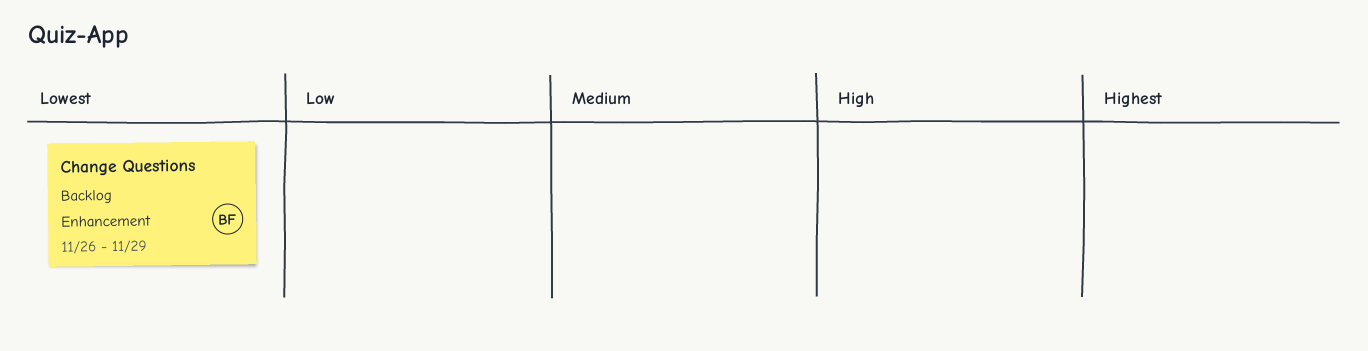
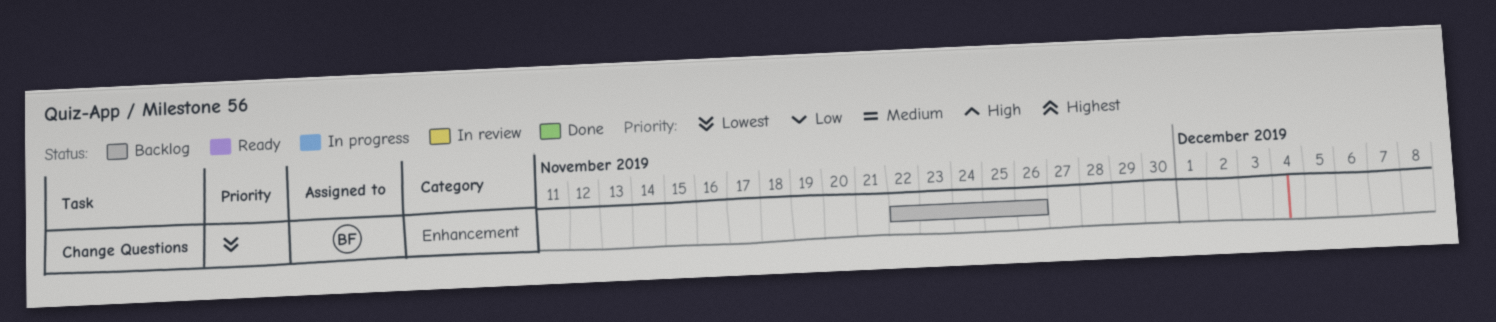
Change Questions, start: Nov 26 -> Nov 22
Change Questions, due: Nov 29 -> Nov 26

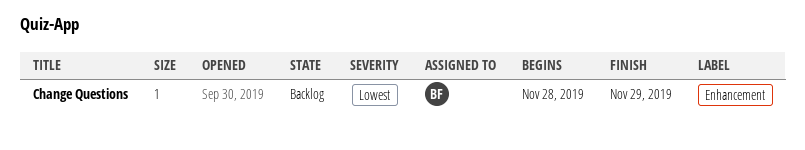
Change Questions, start: Nov 22 -> Nov 28
Change Questions, due: Nov 26 -> Nov 29

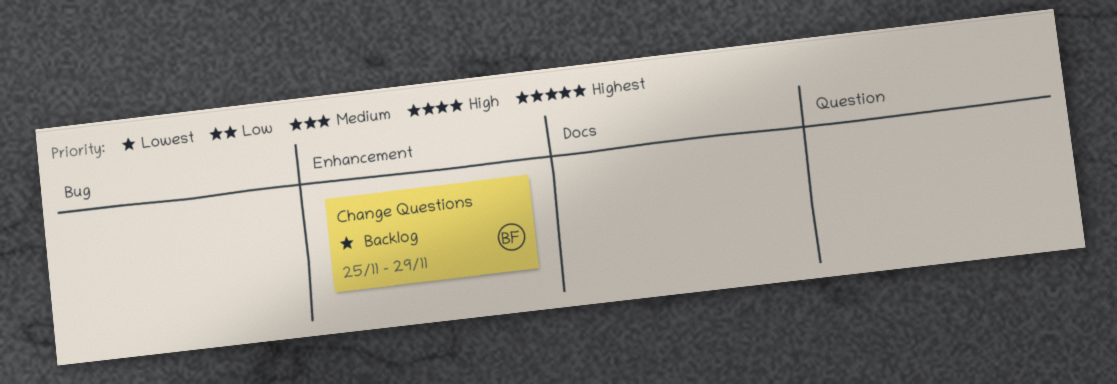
Change Questions, start: Nov 28 -> Nov 25

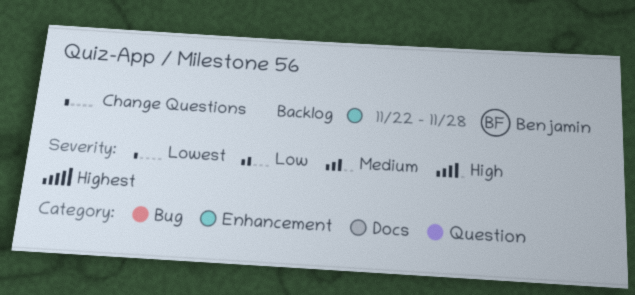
Change Questions, start: Nov 25 -> Nov 22
Change Questions, due: Nov 29 -> Nov 28

